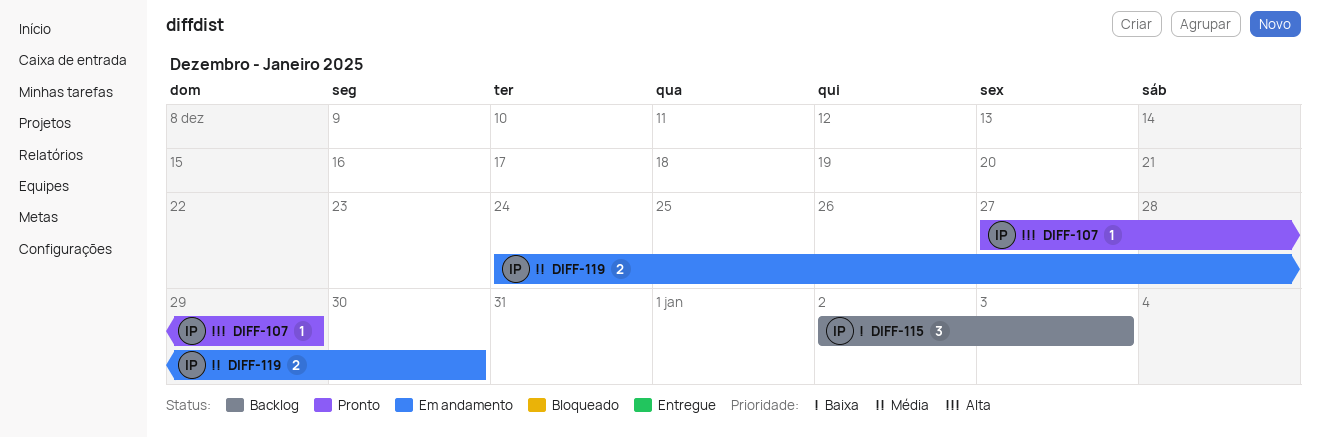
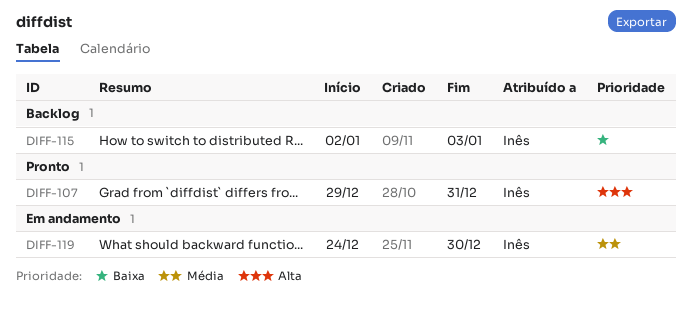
DIFF-107, start: Dec 27 -> Dec 29
DIFF-107, due: Dec 29 -> Dec 31

